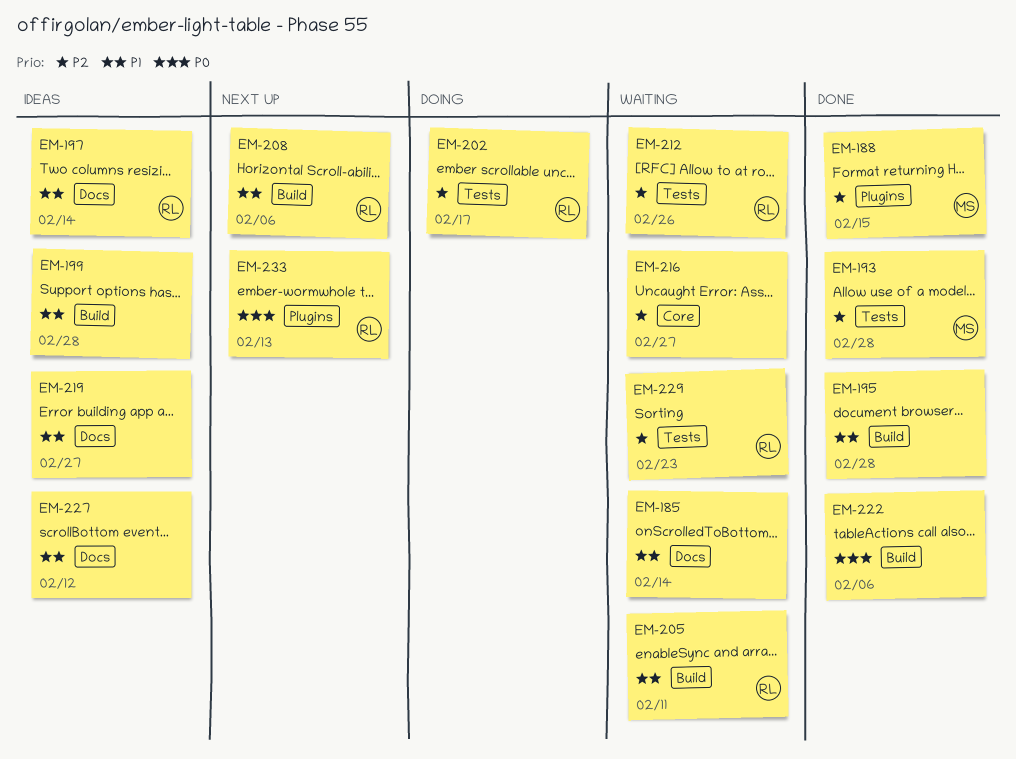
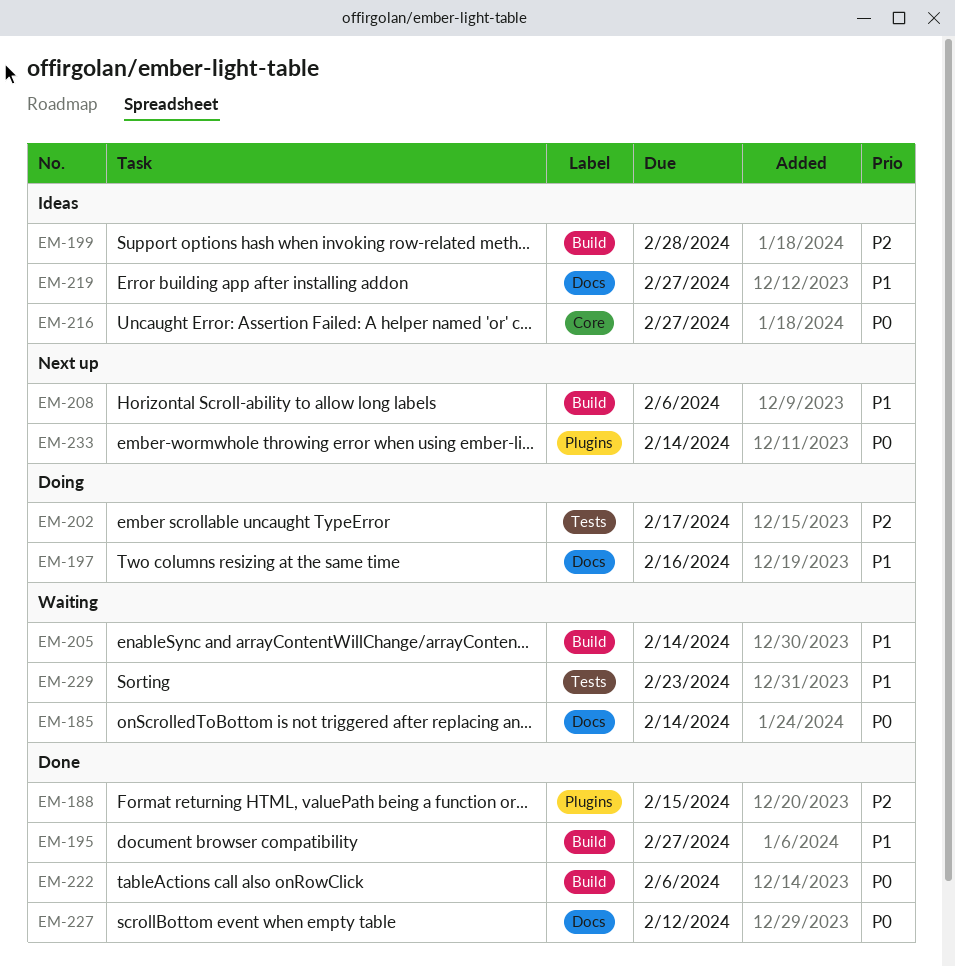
EM-185, priority: P1 -> P0
EM-193: present -> none
EM-195, due: Feb 28 -> Feb 27
EM-197, status: Ideas -> Doing
EM-197, due: Feb 14 -> Feb 16
EM-199, priority: P1 -> P2
EM-205, due: Feb 11 -> Feb 14
EM-212: present -> none
EM-216, status: Waiting -> Ideas
EM-216, priority: P2 -> P0
EM-227, status: Ideas -> Done
EM-227, priority: P1 -> P0
EM-229, priority: P2 -> P1
EM-233, due: Feb 13 -> Feb 14

